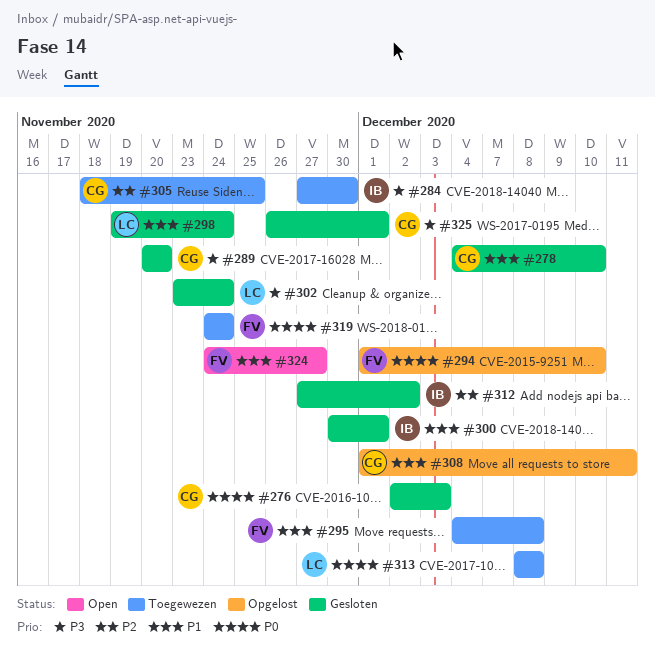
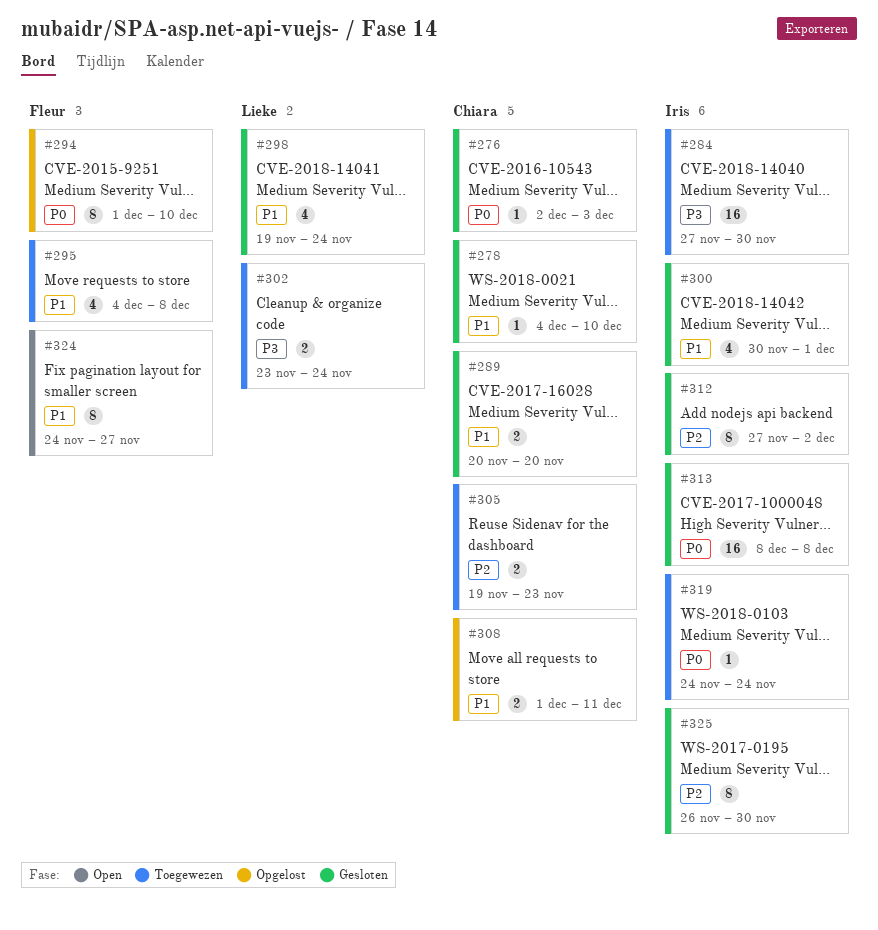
#289, priority: P3 -> P1
#302, status: Gesloten -> Toegewezen
#305, start: Nov 18 -> Nov 19
#305, due: Nov 25 -> Nov 23
#313, status: Toegewezen -> Gesloten
#313, owner: Lieke -> Iris
#319, owner: Fleur -> Iris
#325, owner: Chiara -> Iris
#325, priority: P3 -> P2
#325, due: Dec 1 -> Nov 30

